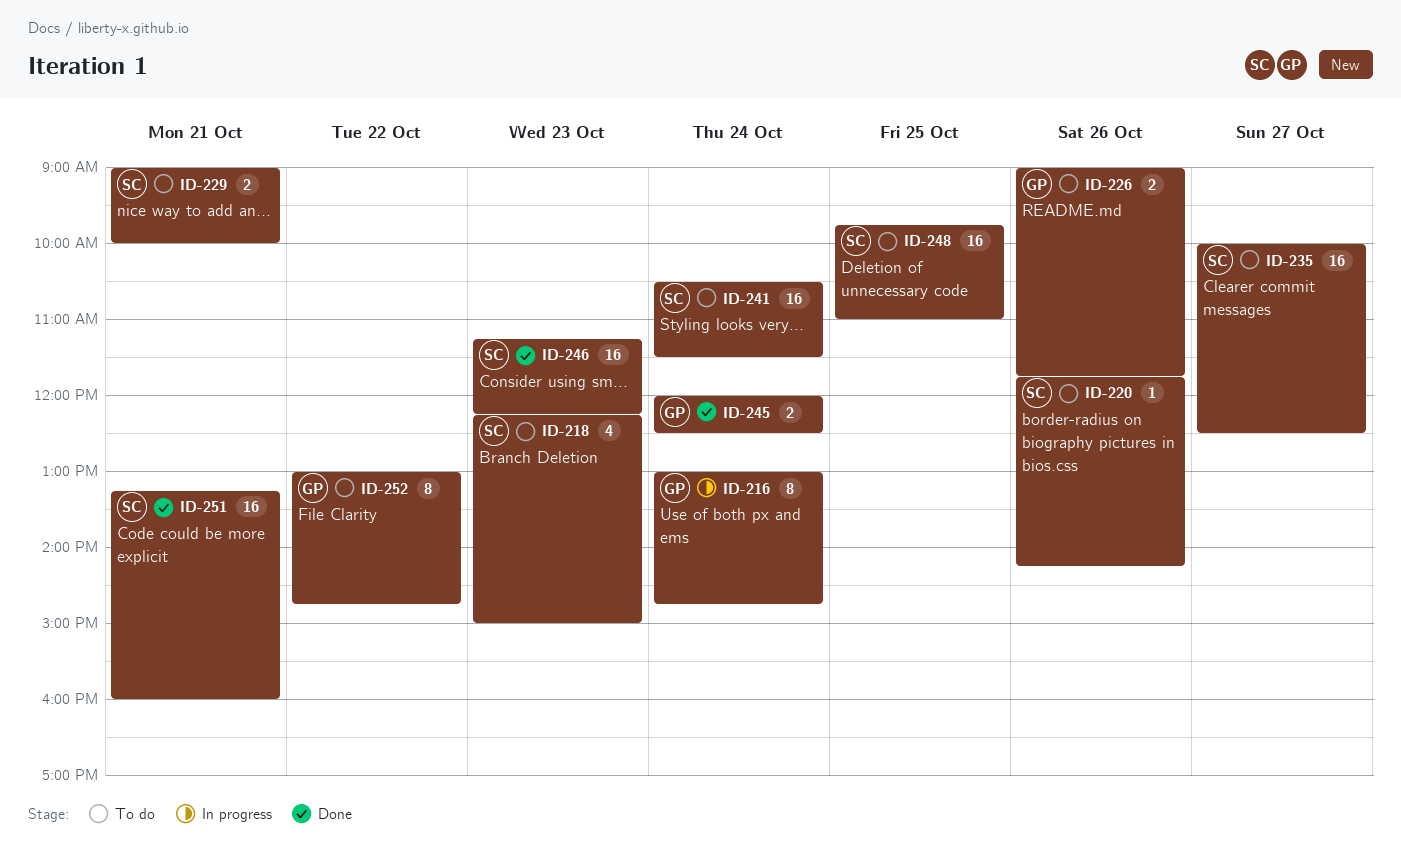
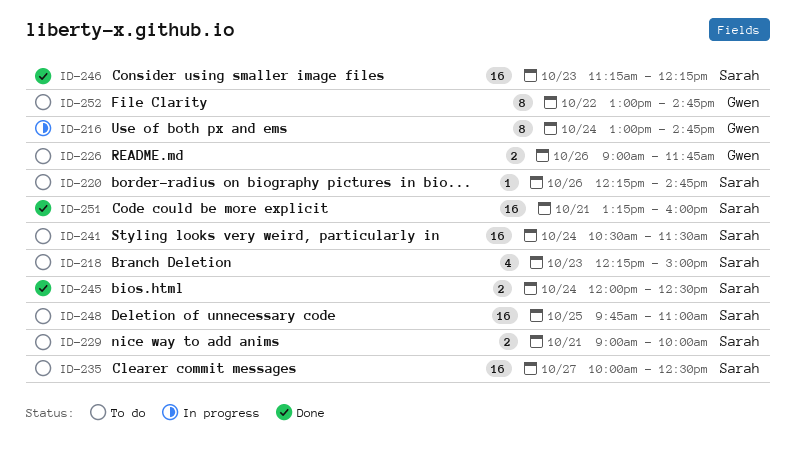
ID-220, begins: 11:45 -> 12:15
ID-220, ends: 14:15 -> 14:45
ID-245, owner: Gwen -> Sarah

